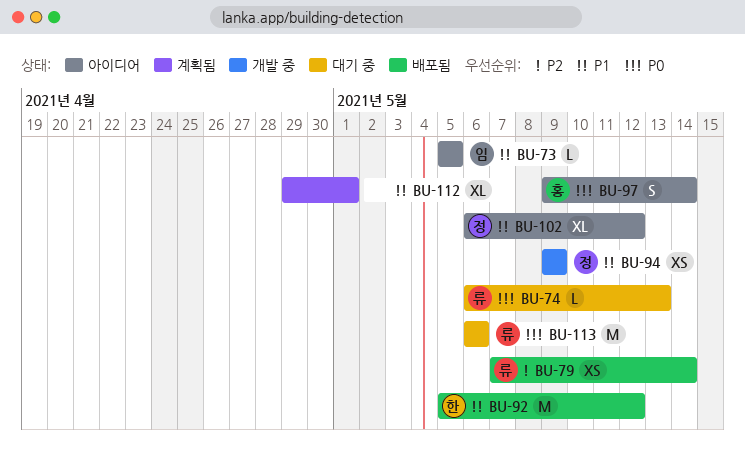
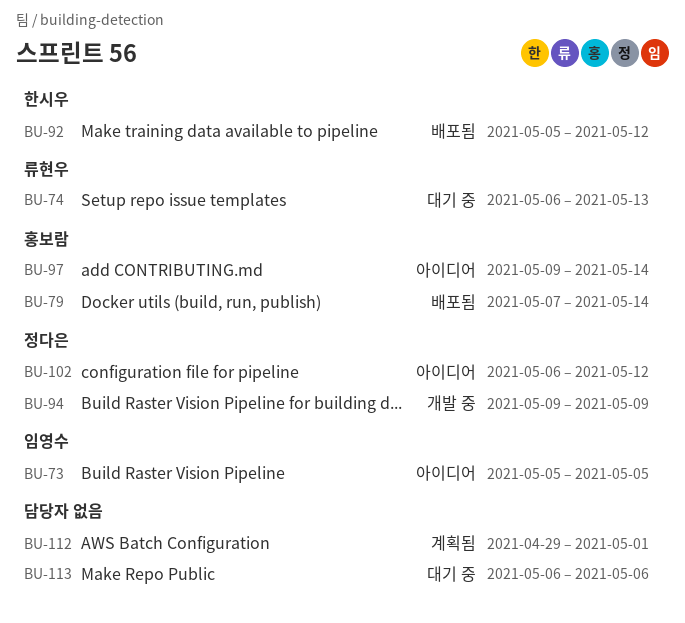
BU-79, owner: 류현우 -> 홍보람
BU-113, owner: 류현우 -> none

